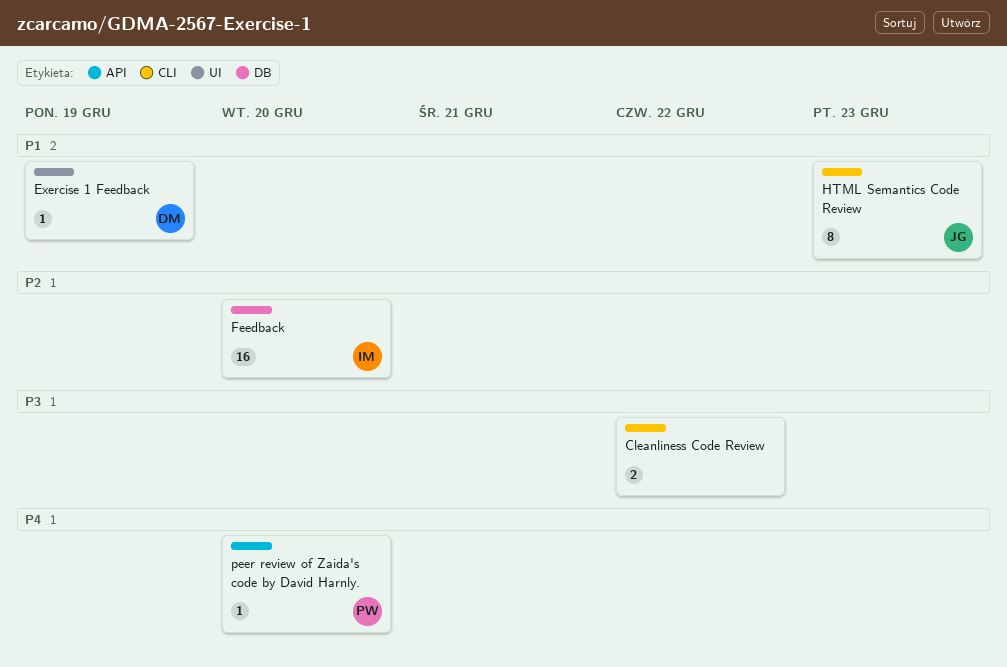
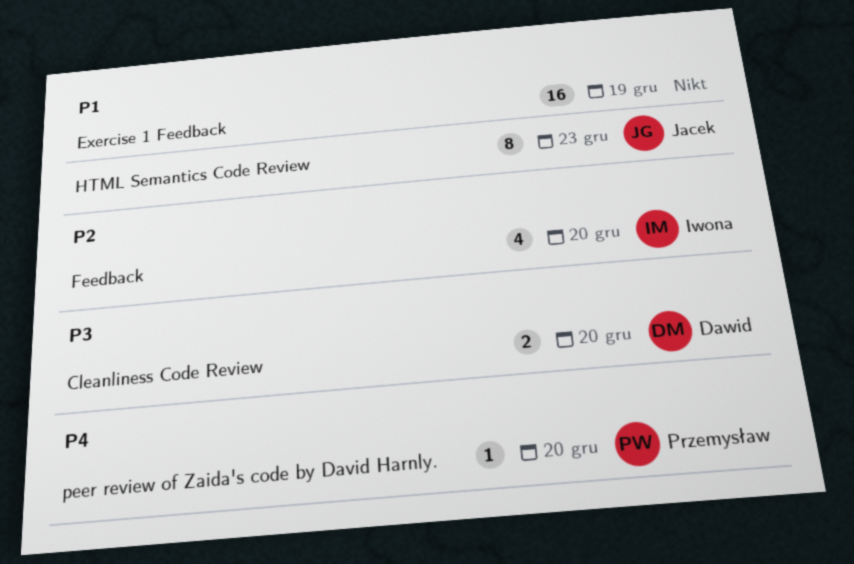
Cleanliness Code Review, owner: none -> Dawid
Cleanliness Code Review, due: Dec 22 -> Dec 20
Exercise 1 Feedback, owner: Dawid -> none
Exercise 1 Feedback, estimate: 1 -> 16
Feedback, estimate: 16 -> 4

